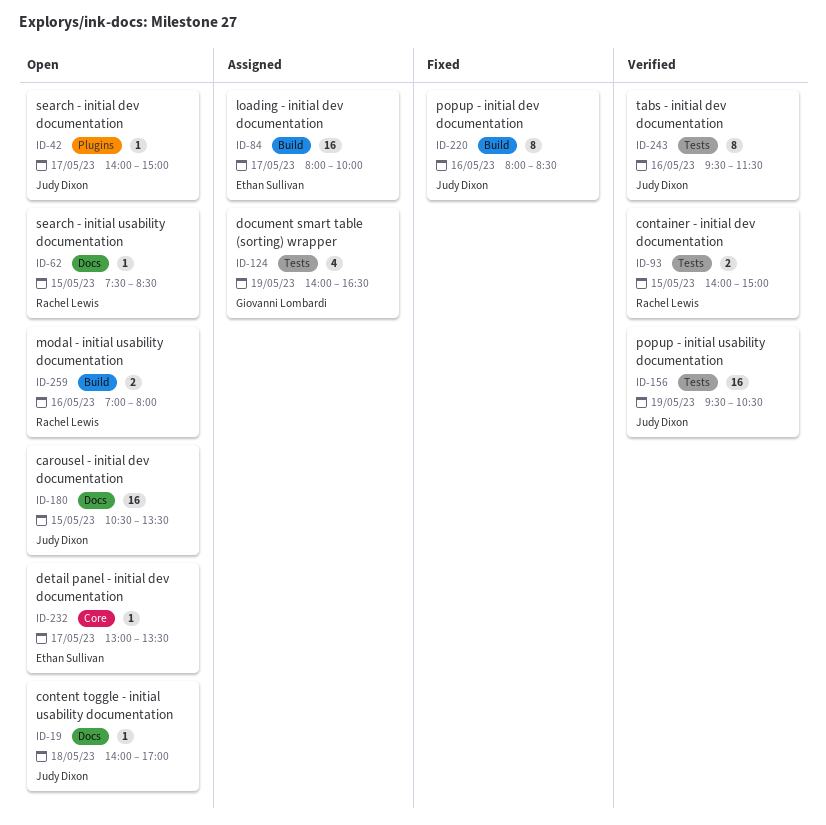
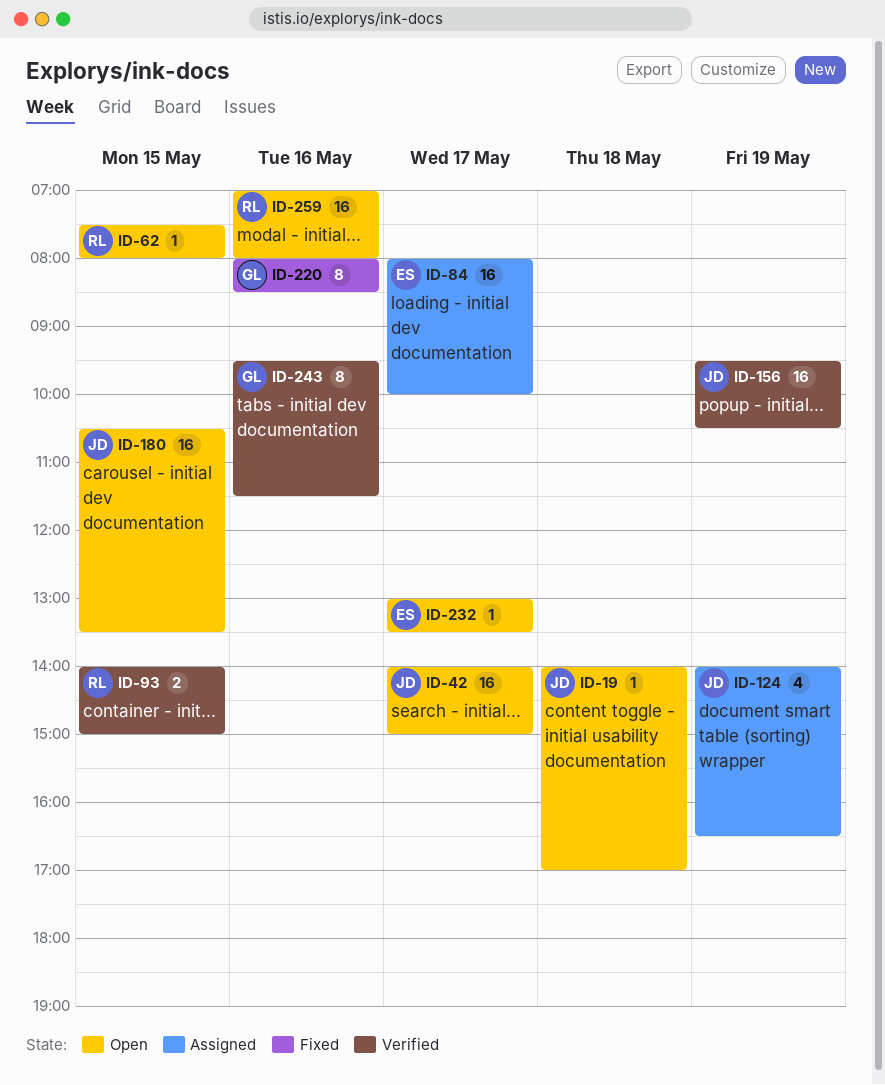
ID-42, estimate: 1 -> 16
ID-62, ends: 08:30 -> 08:00
ID-124, owner: Giovanni Lombardi -> Judy Dixon
ID-220, owner: Judy Dixon -> Giovanni Lombardi
ID-243, owner: Judy Dixon -> Giovanni Lombardi
ID-259, estimate: 2 -> 16

